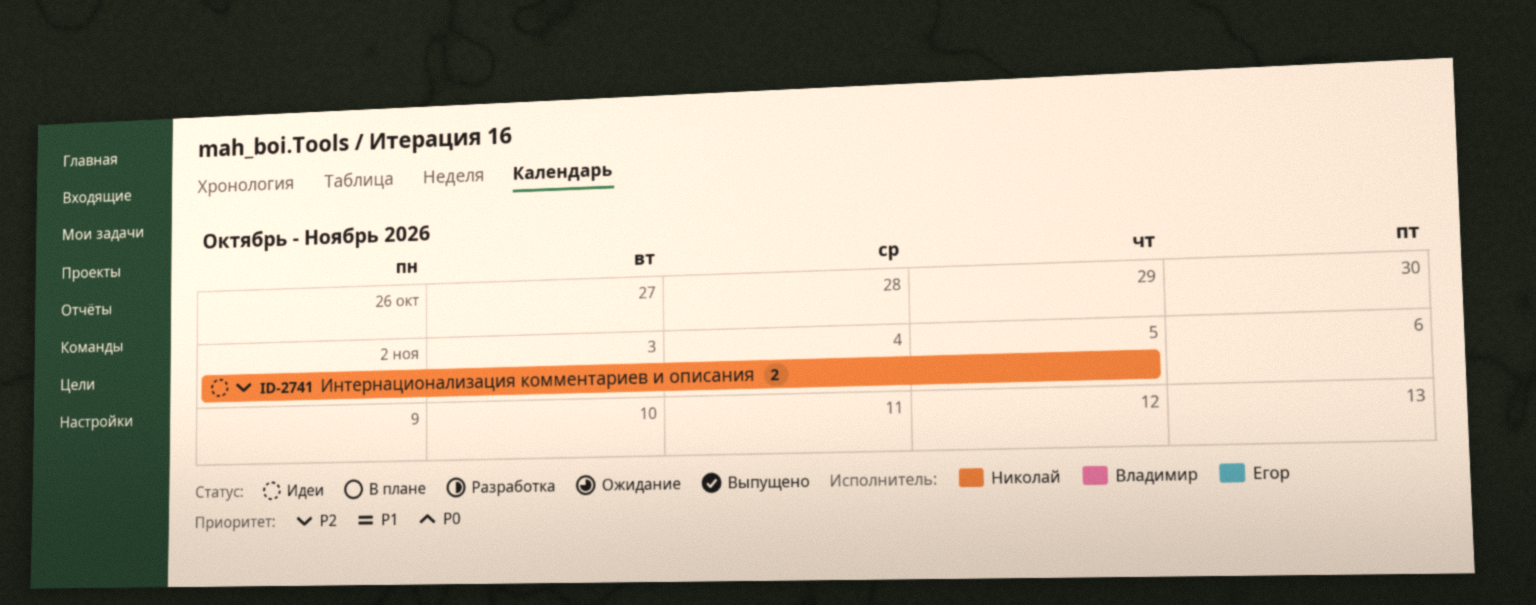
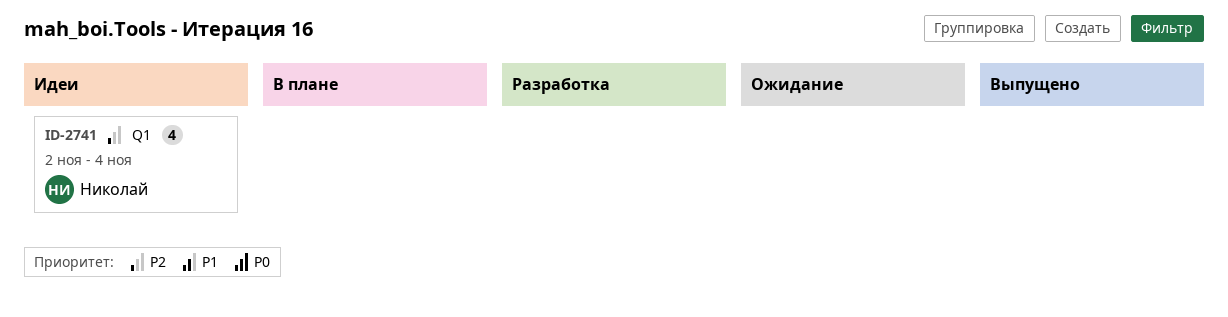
ID-2741, estimate: 2 -> 4
ID-2741, due: Nov 5 -> Nov 4

